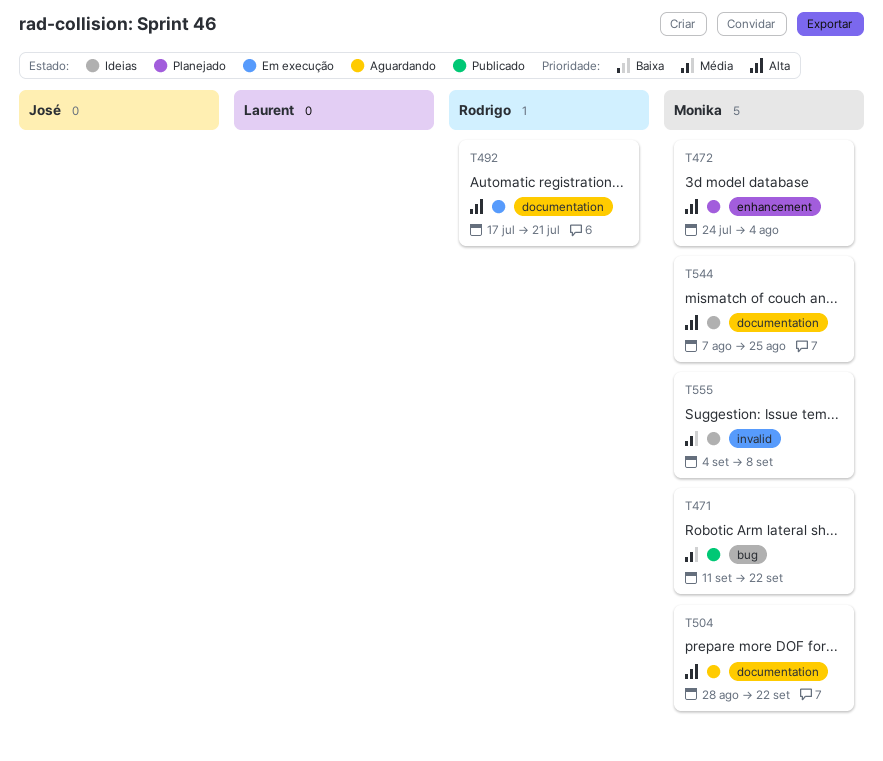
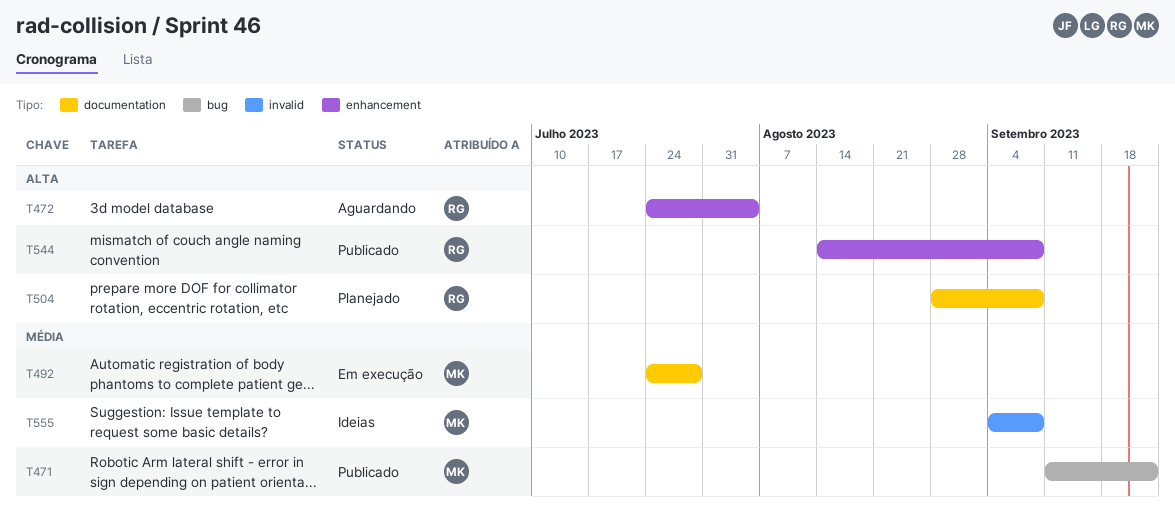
T472, status: Planejado -> Aguardando
T472, owner: Monika -> Rodrigo
T492, owner: Rodrigo -> Monika
T492, priority: Alta -> Média
T492, start: Jul 17 -> Jul 24
T492, due: Jul 21 -> Jul 28
T504, status: Aguardando -> Planejado
T504, owner: Monika -> Rodrigo
T504, due: Sep 22 -> Sep 8
T544, status: Ideias -> Publicado
T544, owner: Monika -> Rodrigo
T544, label: documentation -> enhancement
T544, start: Aug 7 -> Aug 14
T544, due: Aug 25 -> Sep 8

